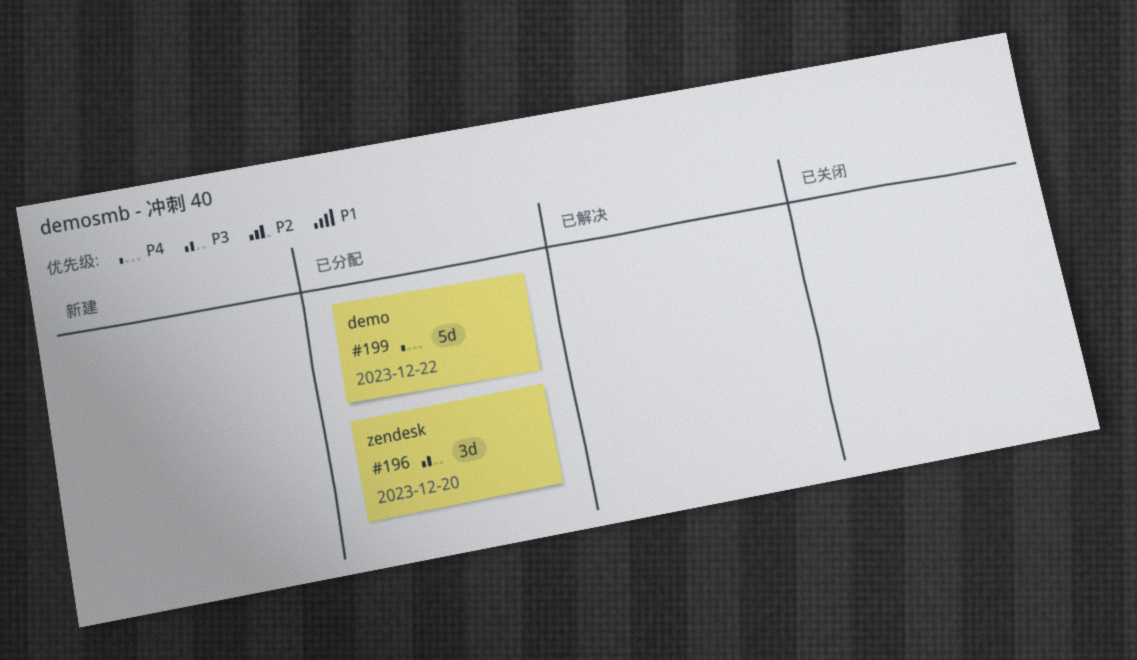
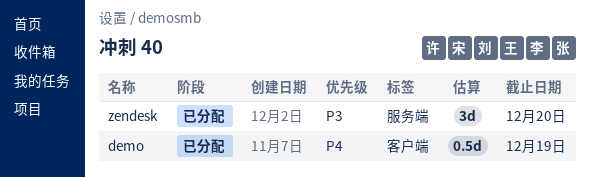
demo, estimate: 5d -> 0.5d
demo, due: Dec 22 -> Dec 19

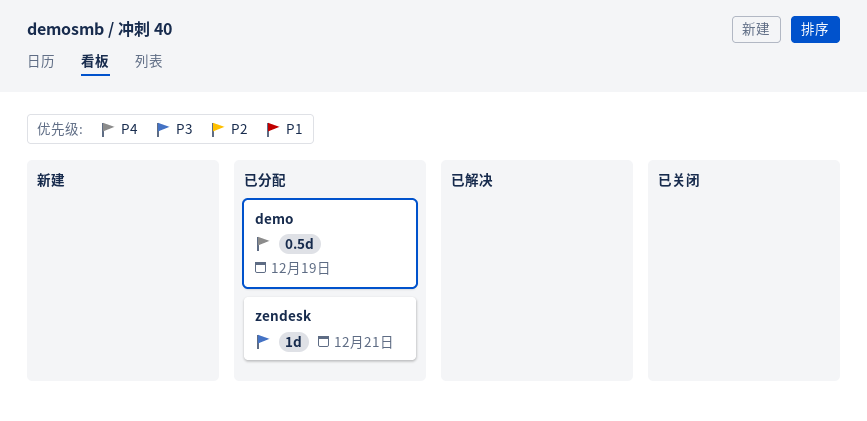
zendesk, estimate: 3d -> 1d
zendesk, due: Dec 20 -> Dec 21

